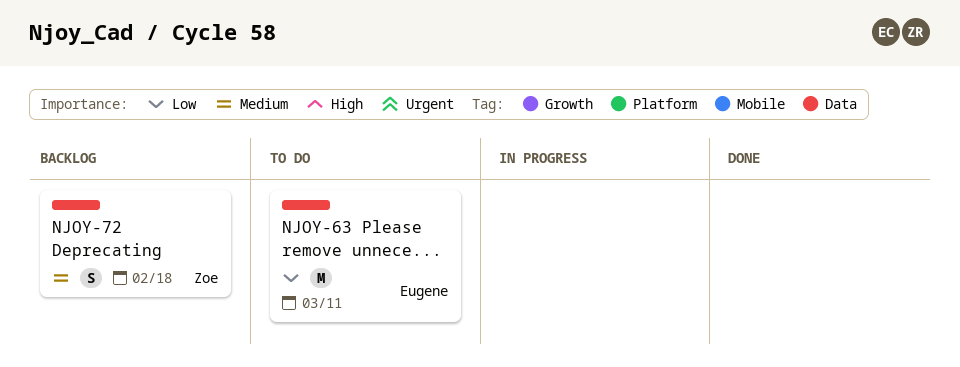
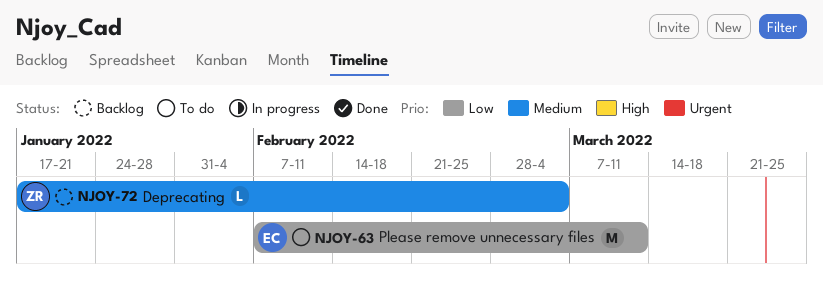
NJOY-72, estimate: S -> L
NJOY-72, due: Feb 18 -> Mar 4

